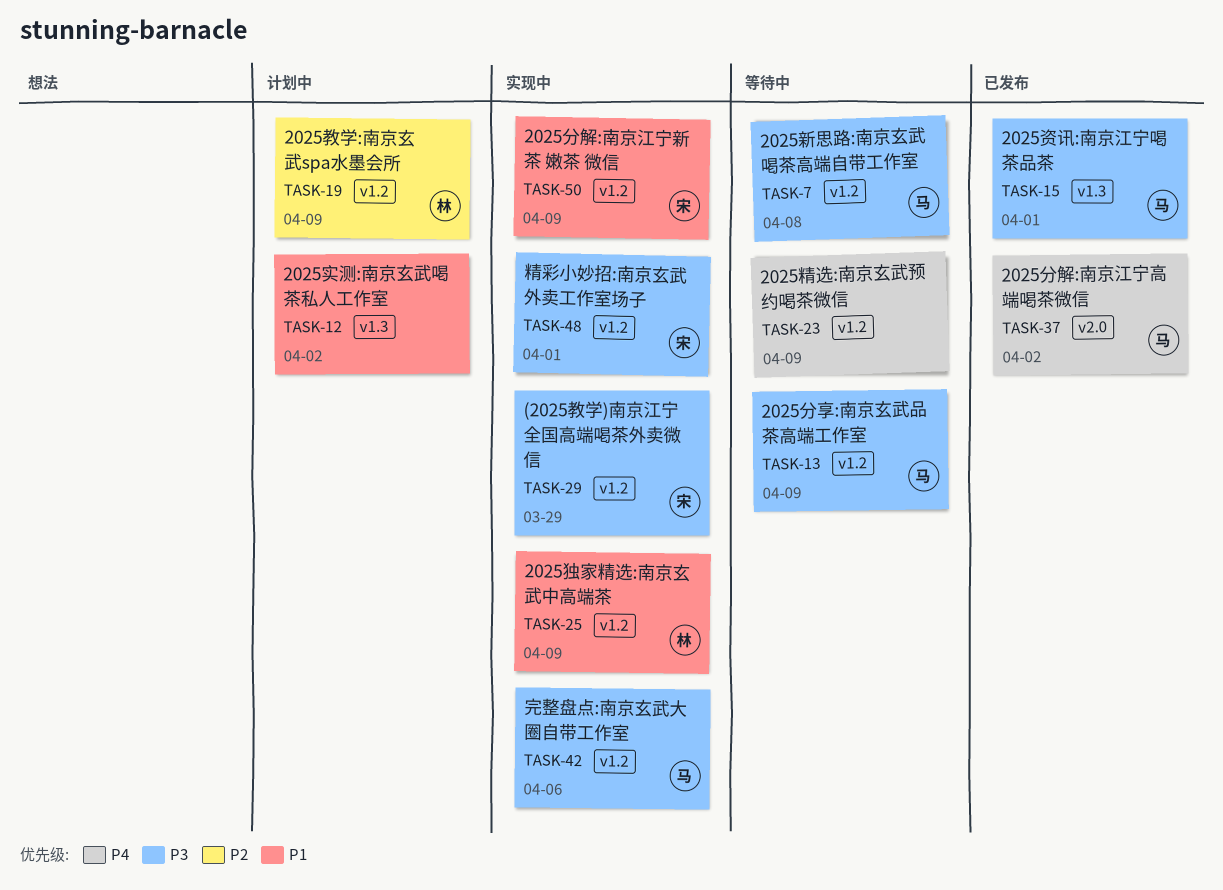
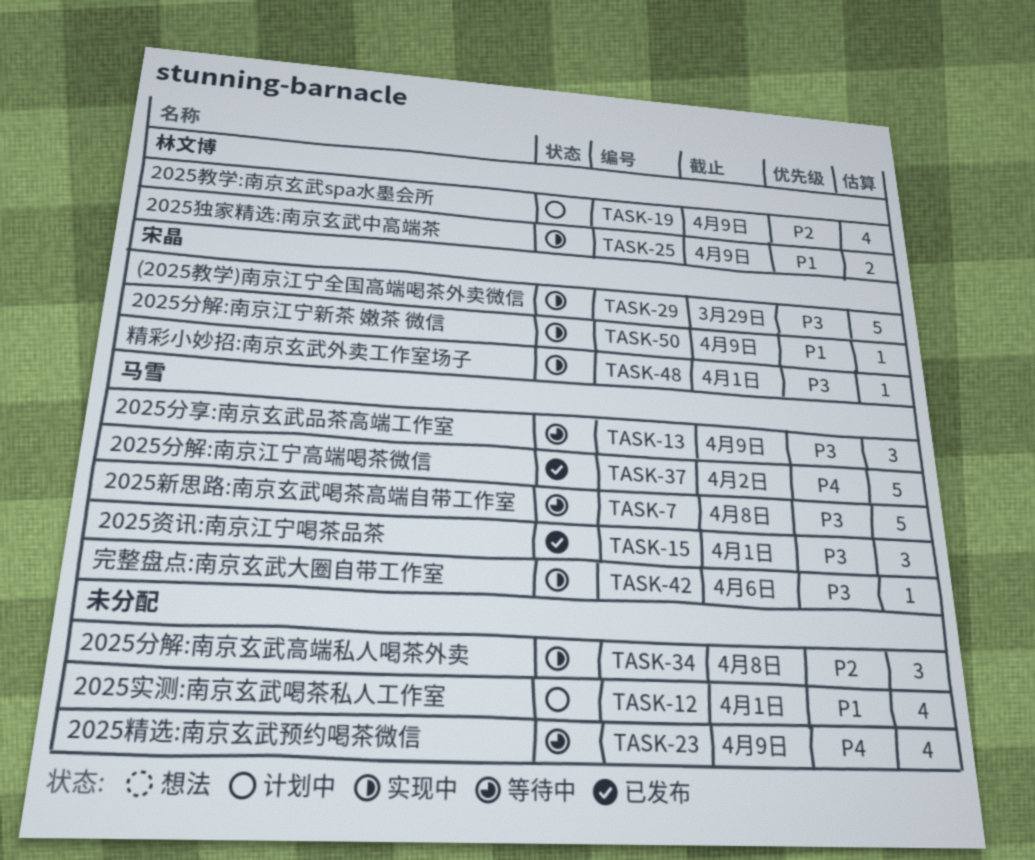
TASK-12, due: Apr 2 -> Apr 1
TASK-34: none -> present

